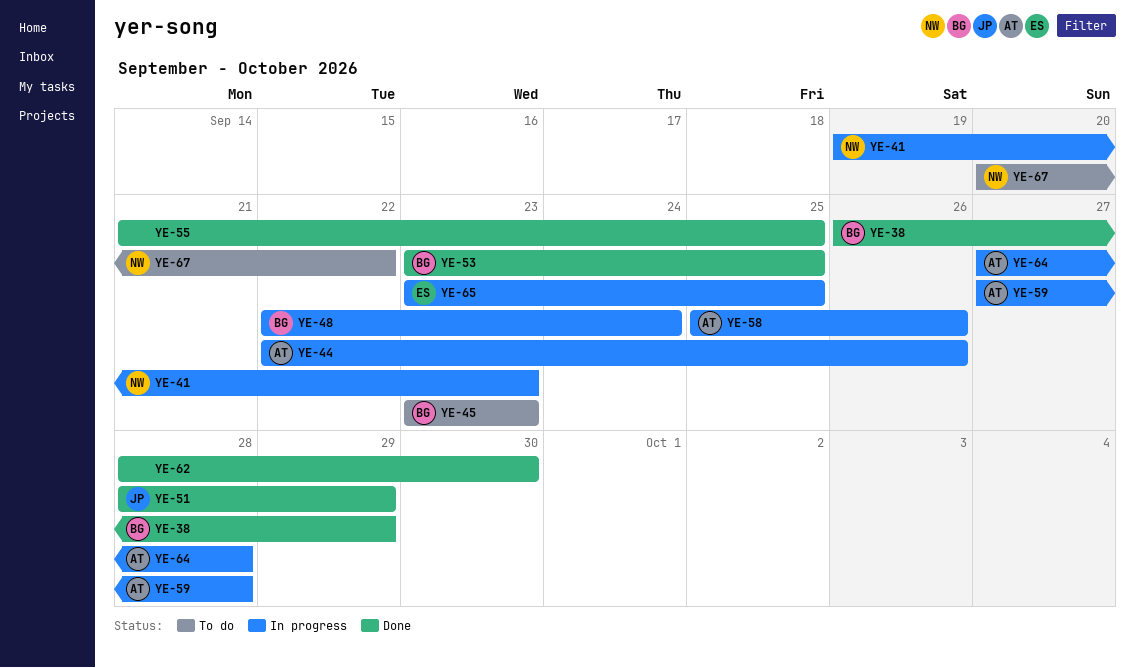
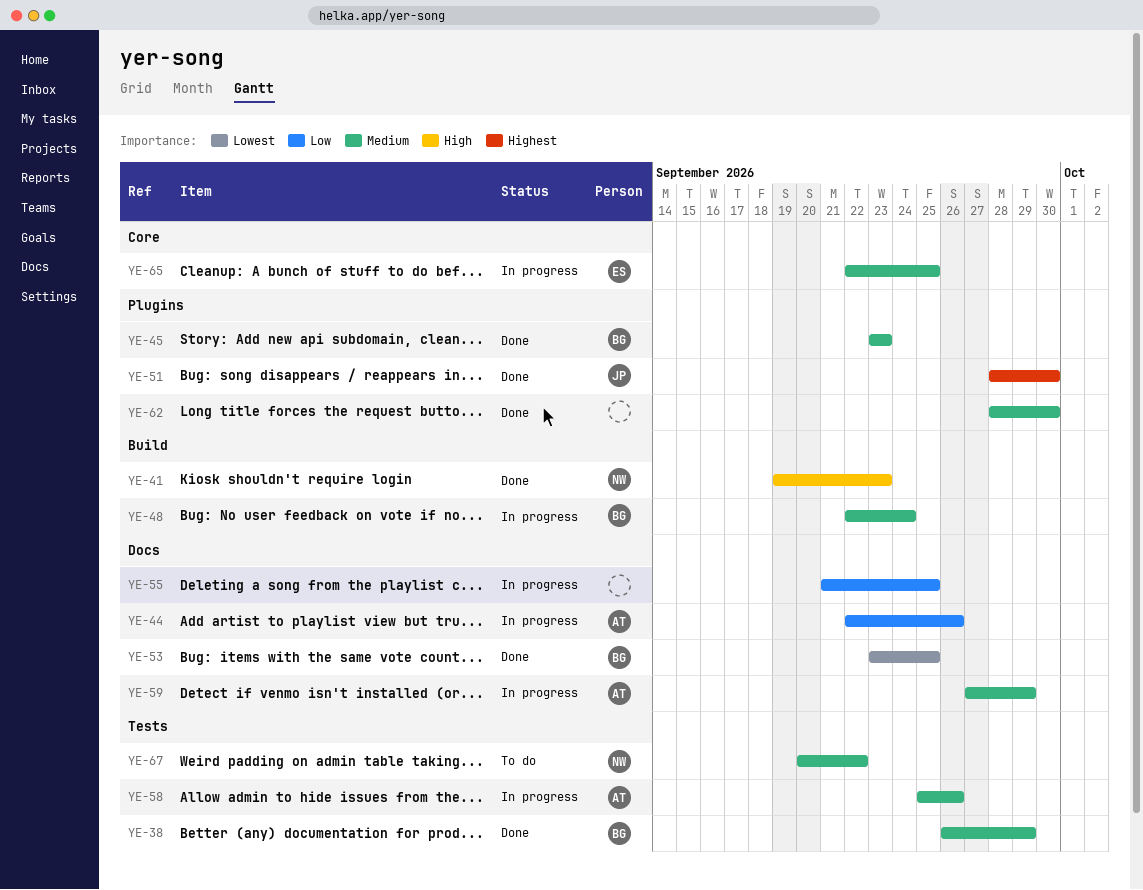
YE-41, status: In progress -> Done
YE-45, status: To do -> Done
YE-51, due: Sep 29 -> Sep 30
YE-55, status: Done -> In progress
YE-59, due: Sep 28 -> Sep 29
YE-64: present -> none
YE-65, start: Sep 23 -> Sep 22

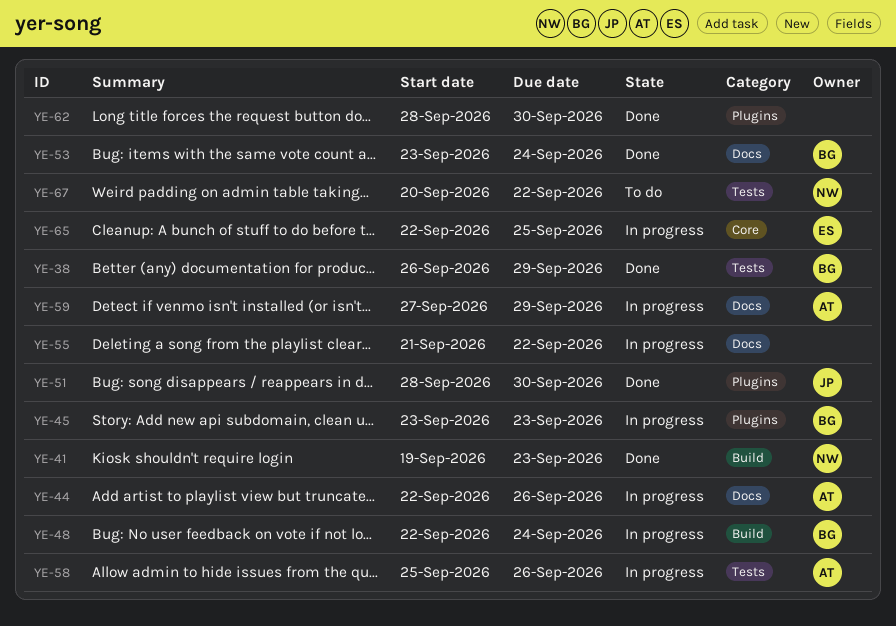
YE-45, status: Done -> In progress
YE-53, due: Sep 25 -> Sep 24
YE-55, due: Sep 25 -> Sep 22

